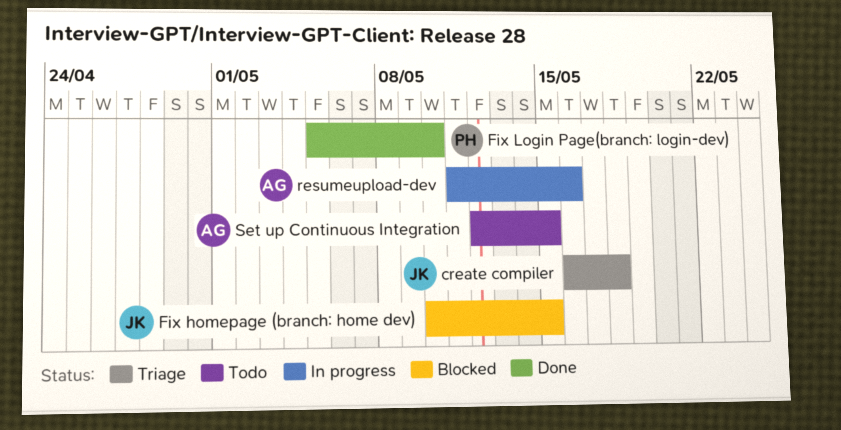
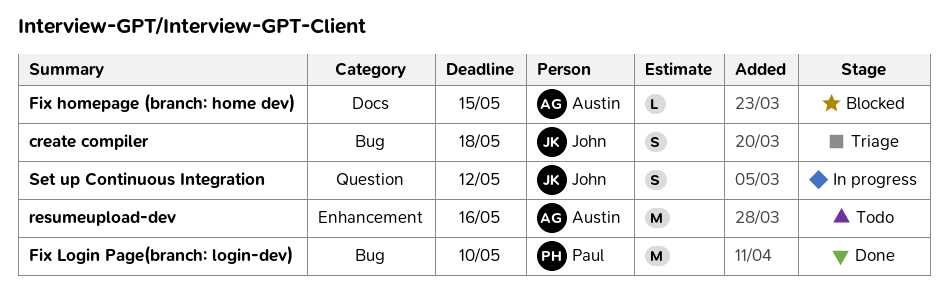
Fix homepage (branch: home dev), owner: John -> Austin
resumeupload-dev, status: In progress -> Todo
Set up Continuous Integration, status: Todo -> In progress
Set up Continuous Integration, owner: Austin -> John
Set up Continuous Integration, due: May 15 -> May 12

